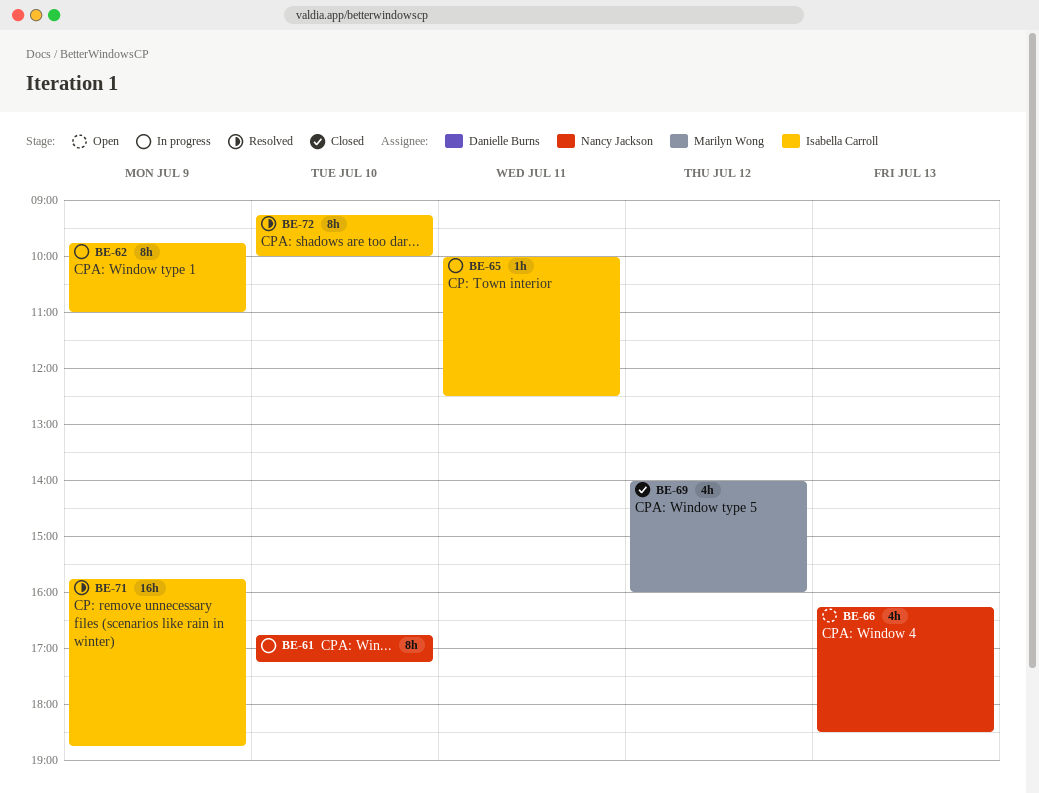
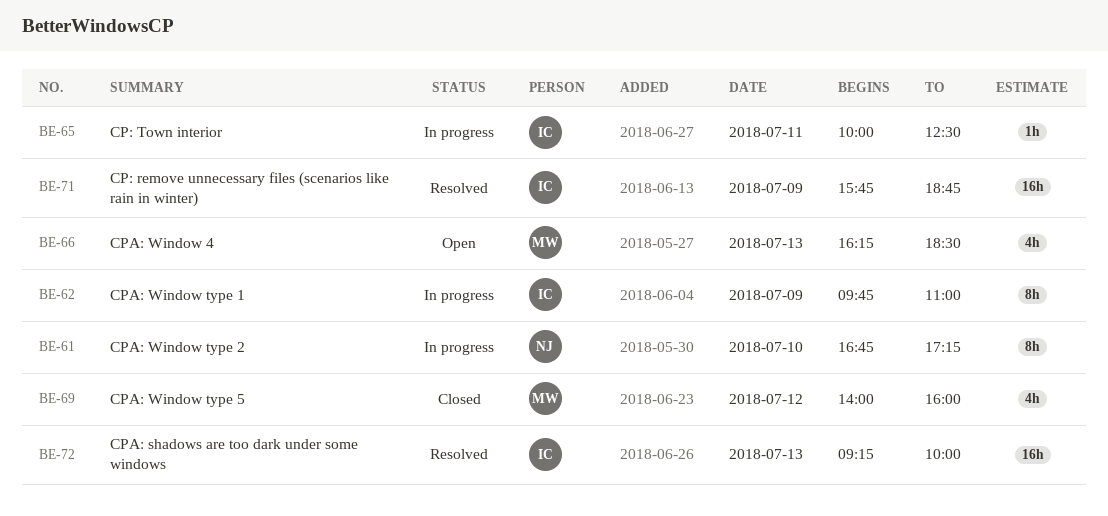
BE-66, owner: Nancy Jackson -> Marilyn Wong
BE-72, estimate: 8h -> 16h
BE-72, day: Jul 10 -> Jul 13

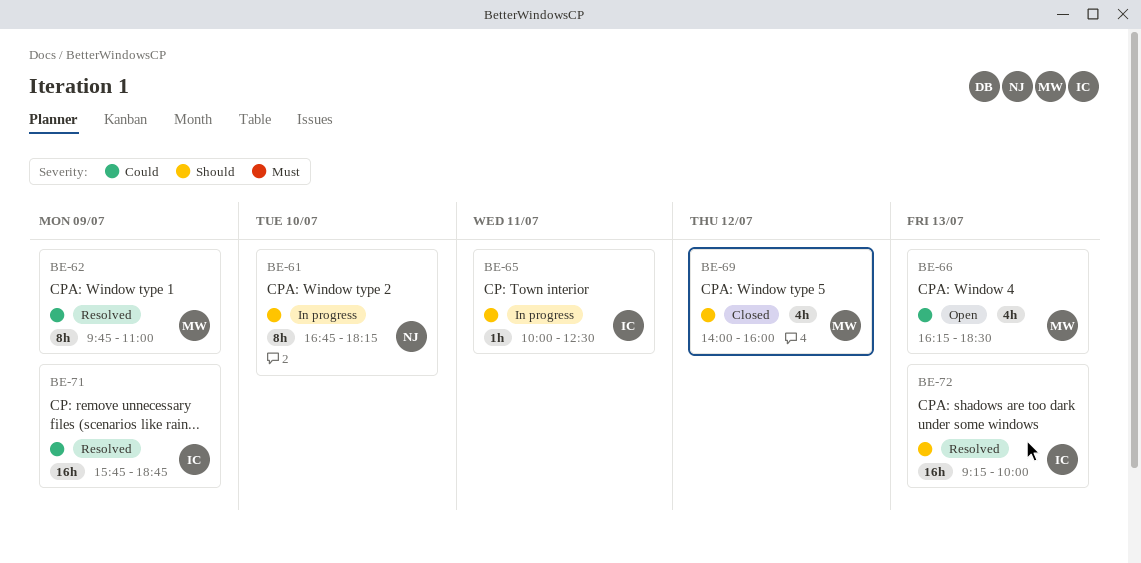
BE-61, ends: 17:15 -> 18:15
BE-62, status: In progress -> Resolved
BE-62, owner: IC -> MW

